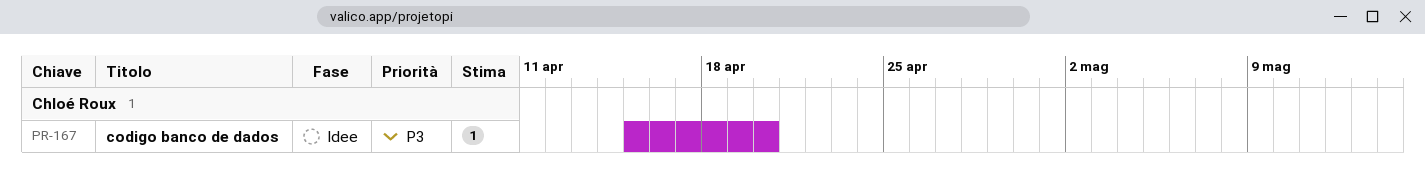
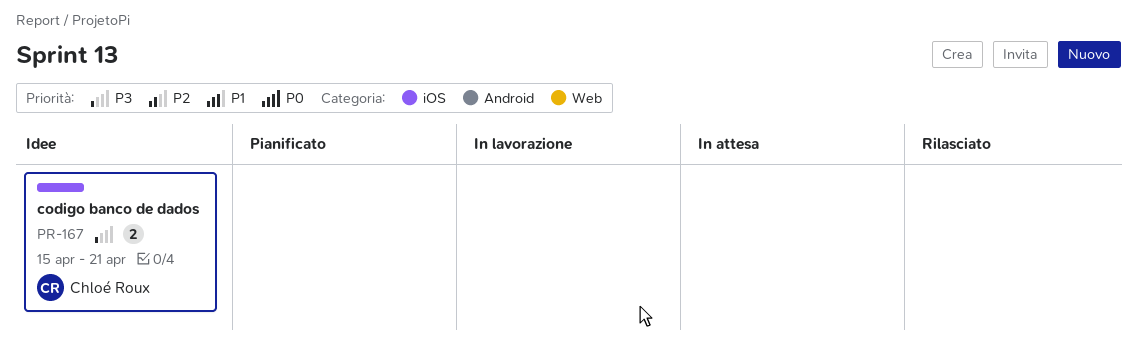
PR-167, estimate: 1 -> 2
PR-167, due: Apr 20 -> Apr 21

